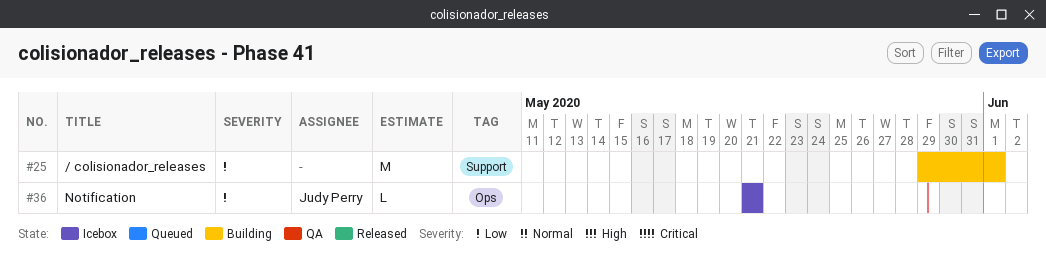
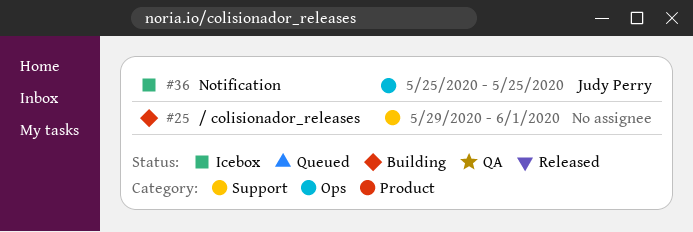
#36, start: May 21 -> May 25
#36, due: May 21 -> May 25

